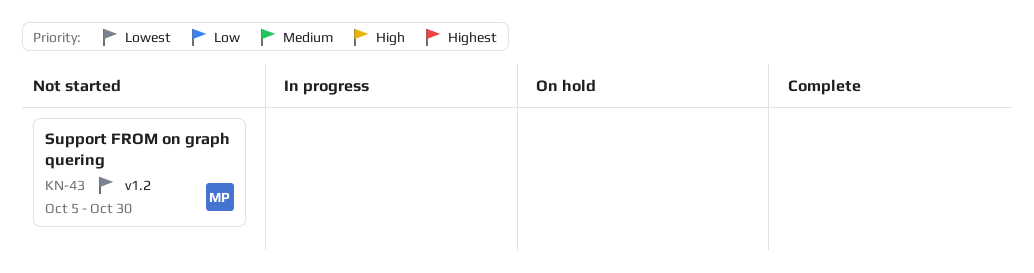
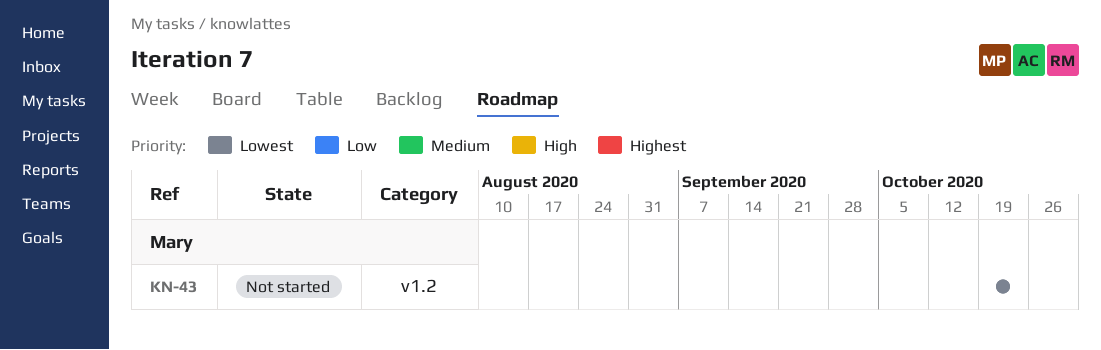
KN-43, start: Oct 5 -> Oct 19
KN-43, due: Oct 30 -> Oct 23

